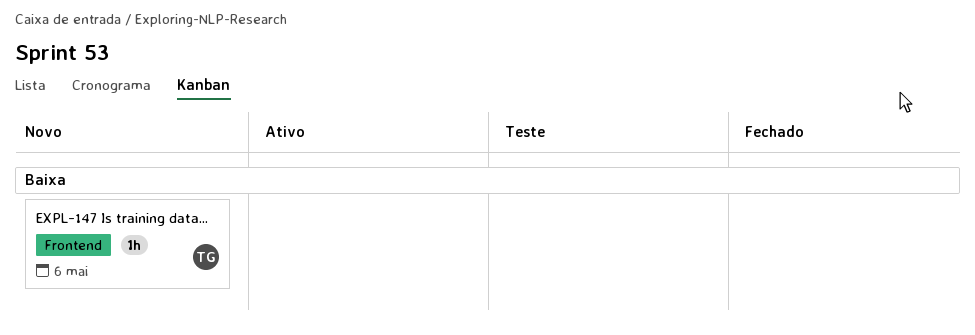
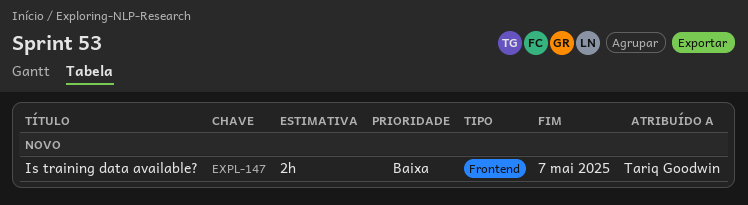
EXPL-147, estimate: 1h -> 2h
EXPL-147, due: May 6 -> May 7

